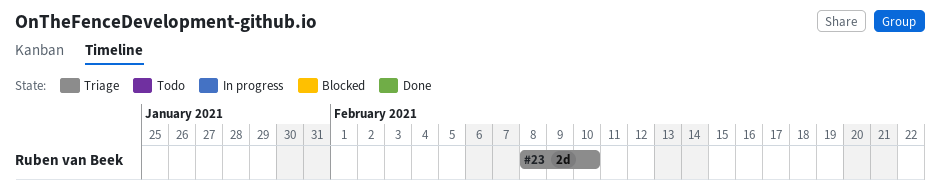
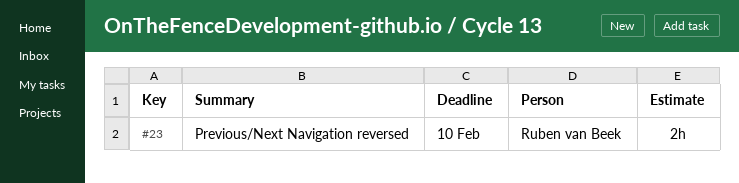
#23, estimate: 2d -> 2h

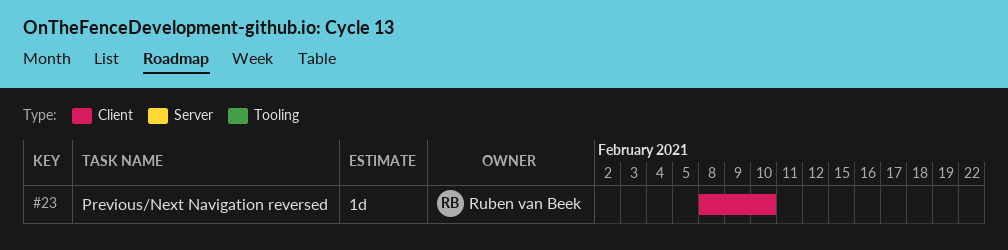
#23, estimate: 2h -> 1d

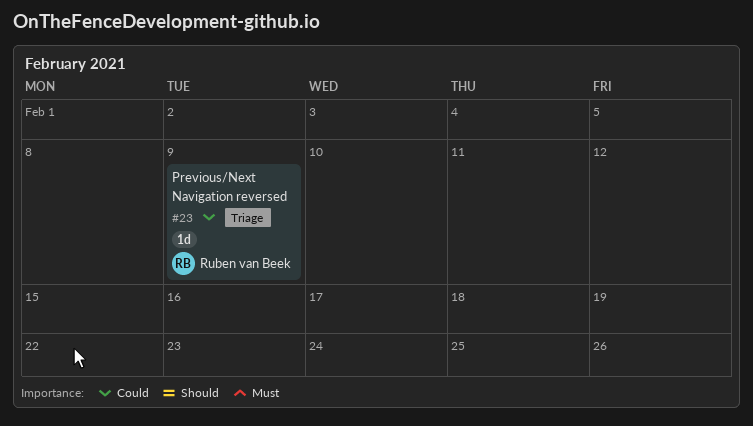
#23, due: Feb 10 -> Feb 9

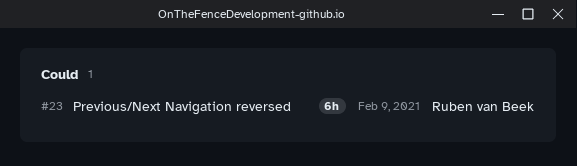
#23, estimate: 1d -> 6h

